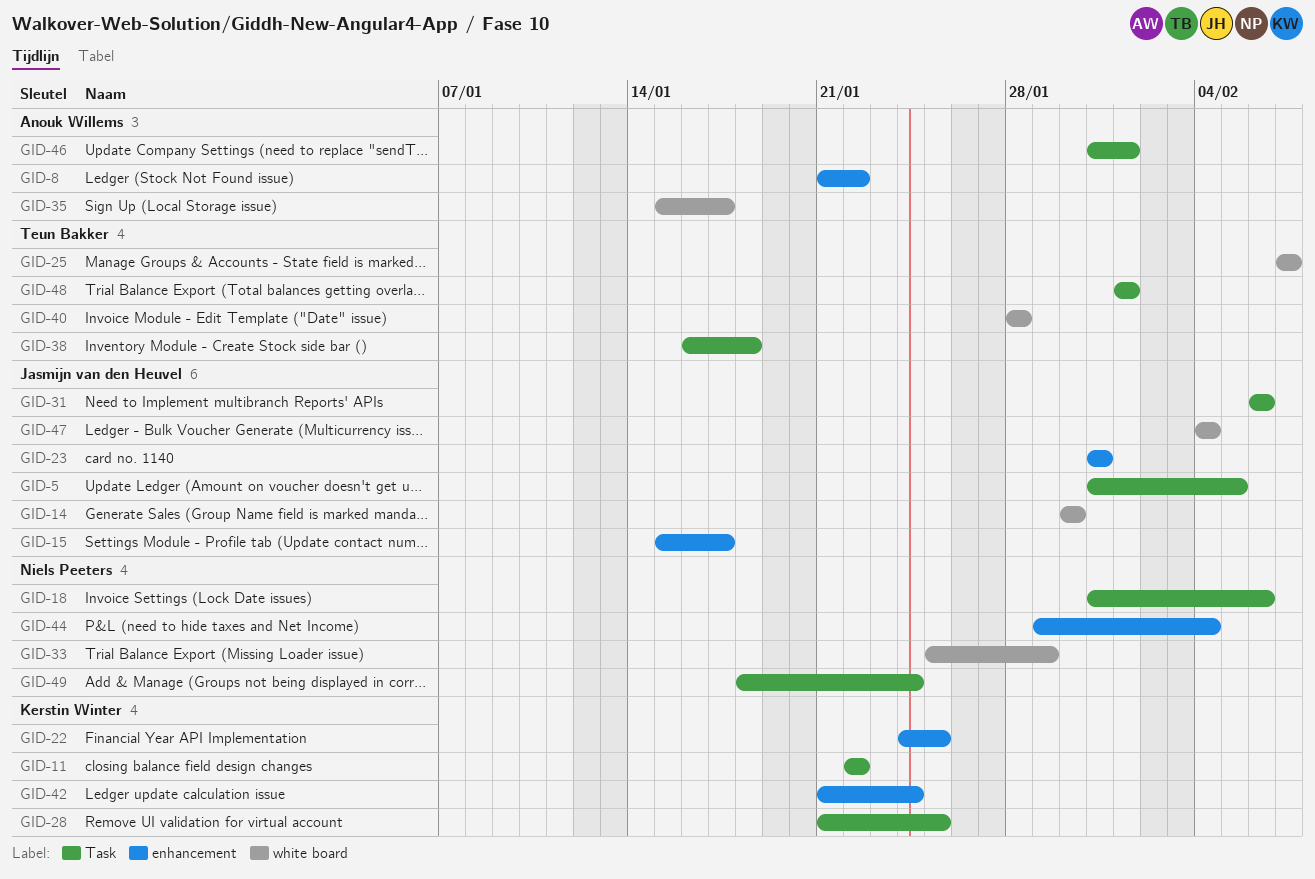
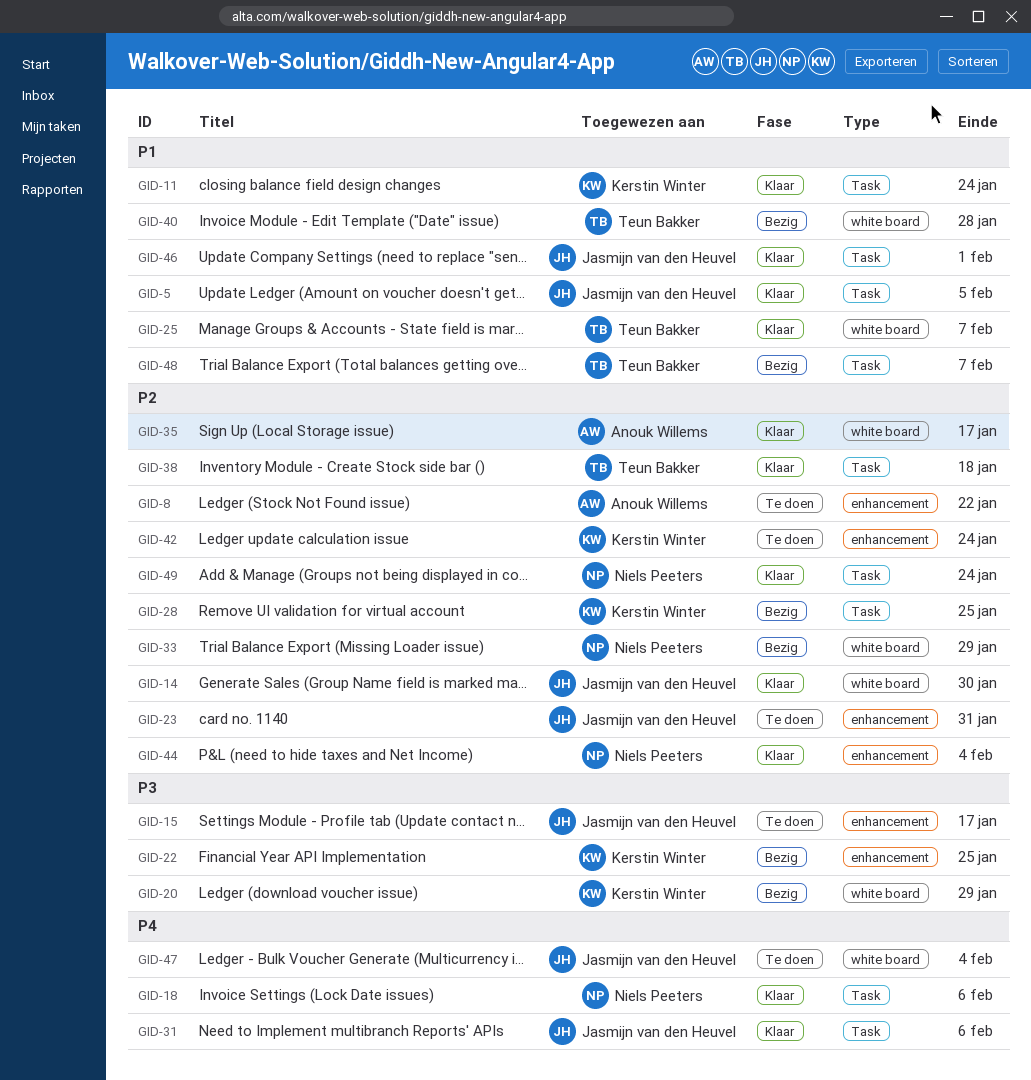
GID-11, due: Jan 22 -> Jan 24
GID-20: none -> present
GID-46, owner: Anouk Willems -> Jasmijn van den Heuvel
GID-48, due: Feb 1 -> Feb 7

